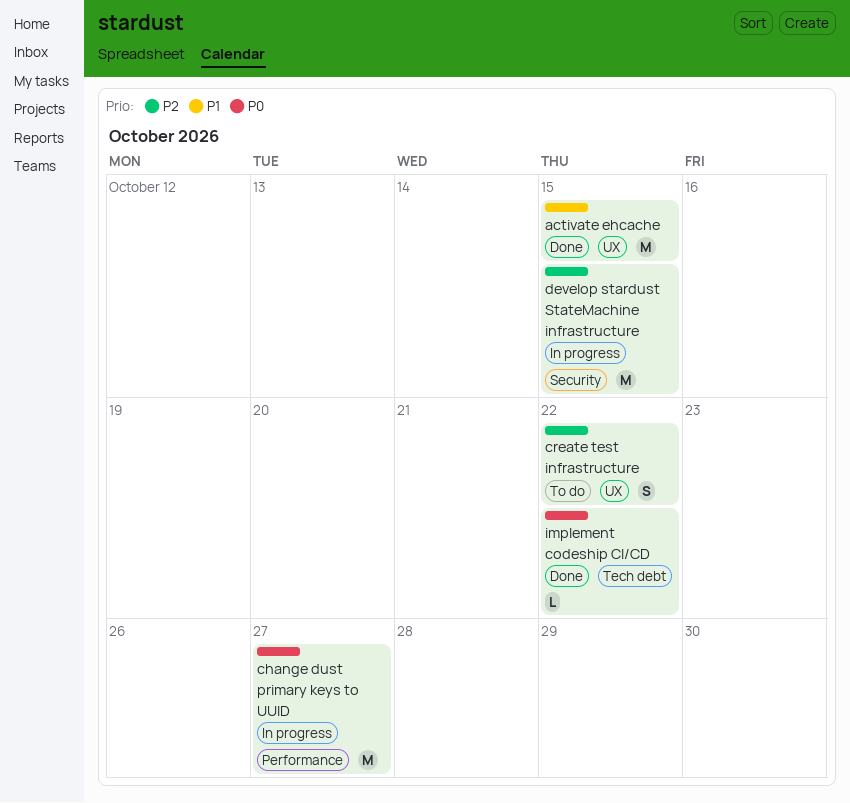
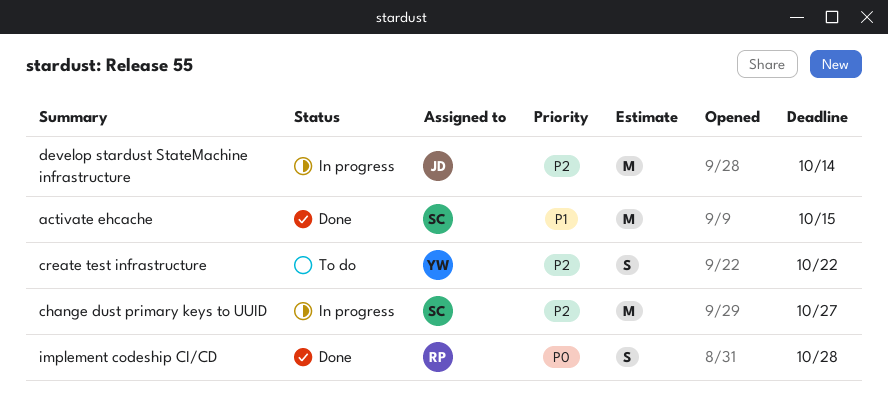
change dust primary keys to UUID, priority: P0 -> P2
develop stardust StateMachine infrastructure, due: Oct 15 -> Oct 14
implement codeship CI/CD, estimate: L -> S
implement codeship CI/CD, due: Oct 22 -> Oct 28

